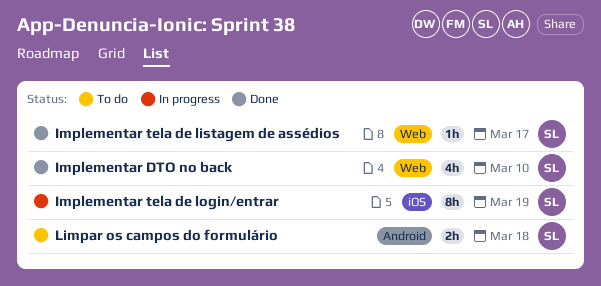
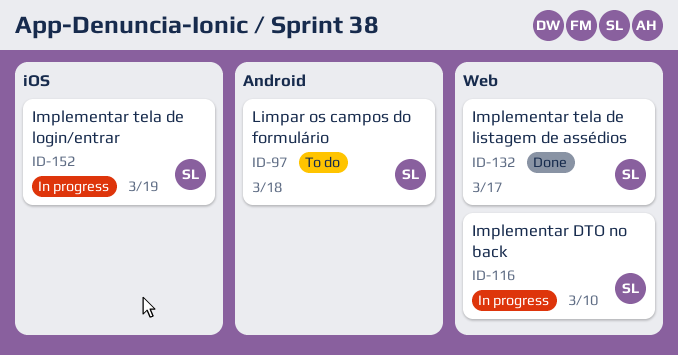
Implementar DTO no back, status: Done -> In progress

